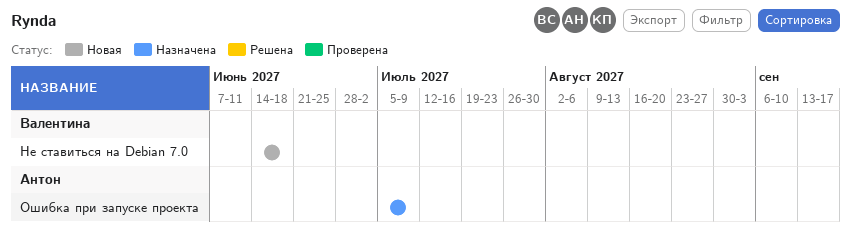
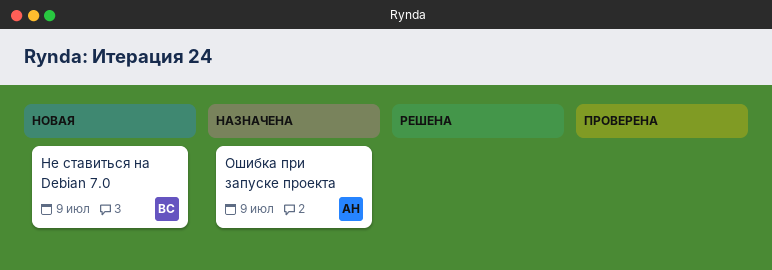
Не ставиться на Debian 7.0, due: Jun 18 -> Jul 9

